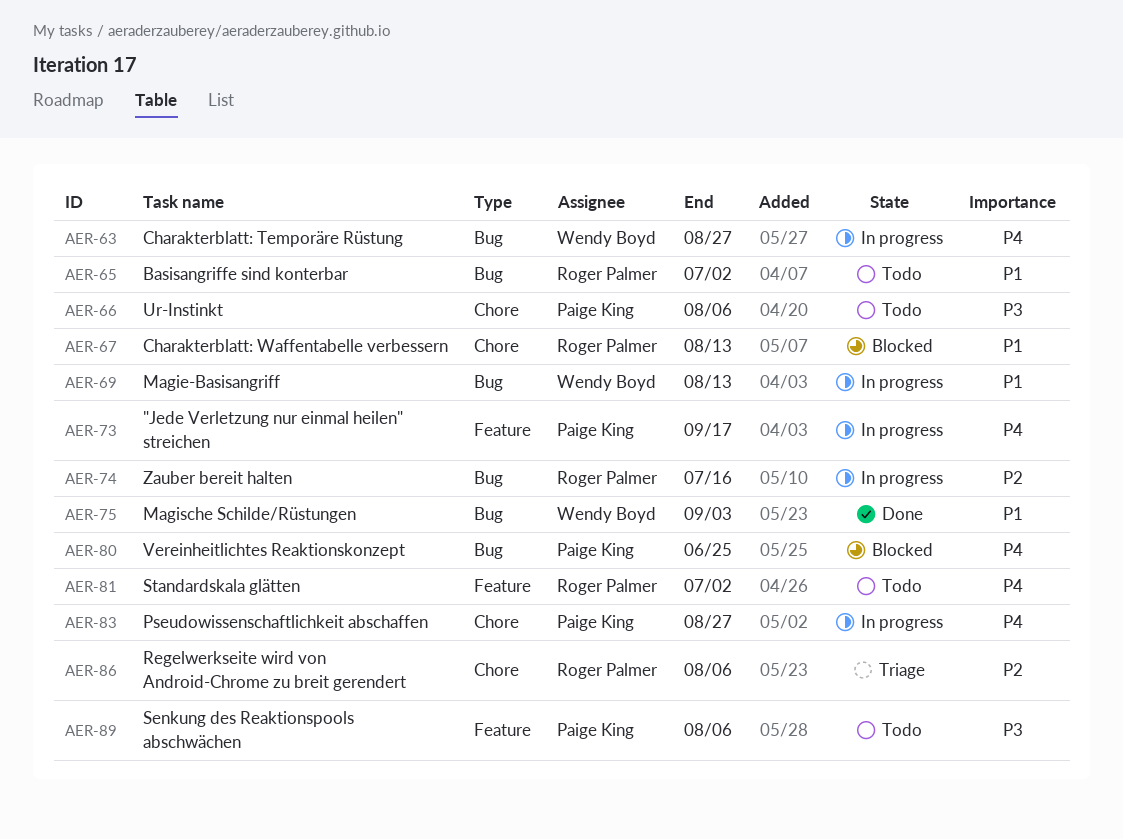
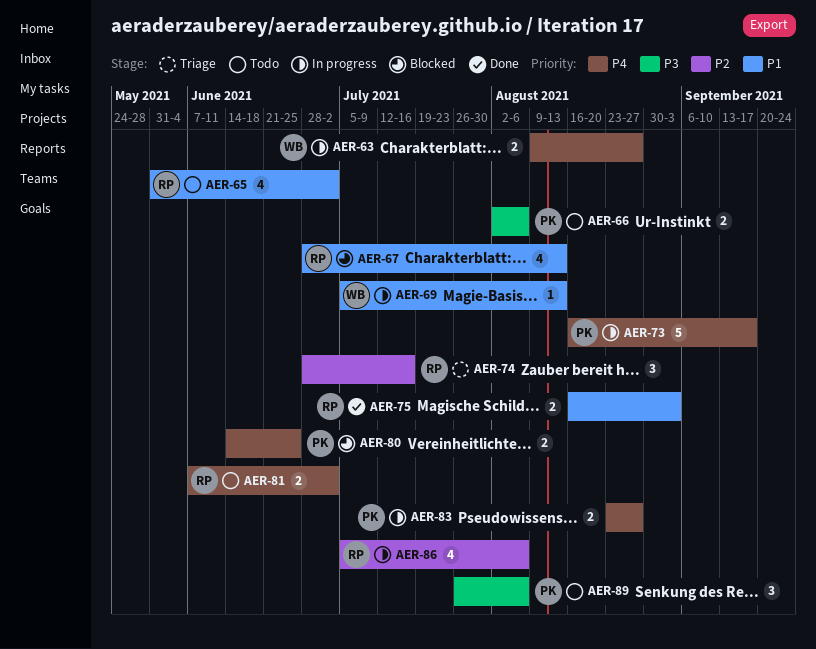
AER-74, status: In progress -> Triage
AER-75, owner: Wendy Boyd -> Roger Palmer
AER-86, status: Triage -> In progress

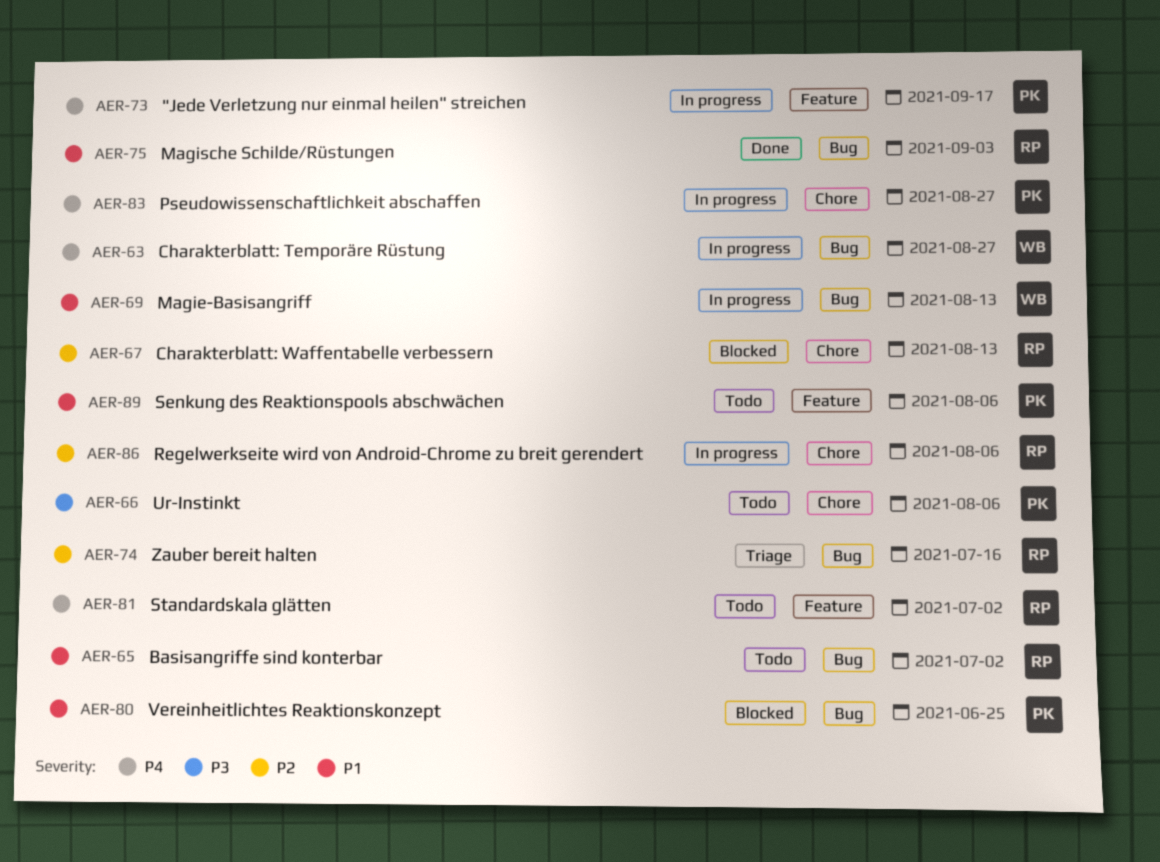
AER-67, priority: P1 -> P2
AER-80, priority: P4 -> P1
AER-89, priority: P3 -> P1

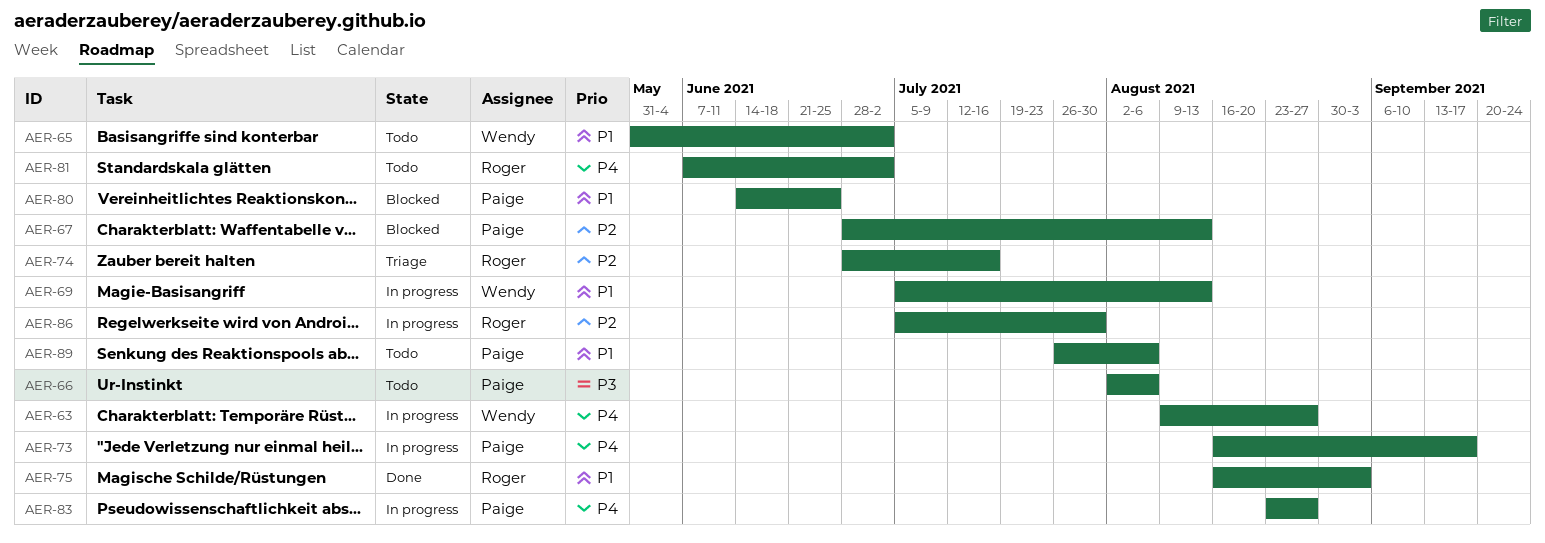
AER-65, owner: Roger -> Wendy
AER-67, owner: Roger -> Paige
AER-86, due: Aug 6 -> Jul 30

